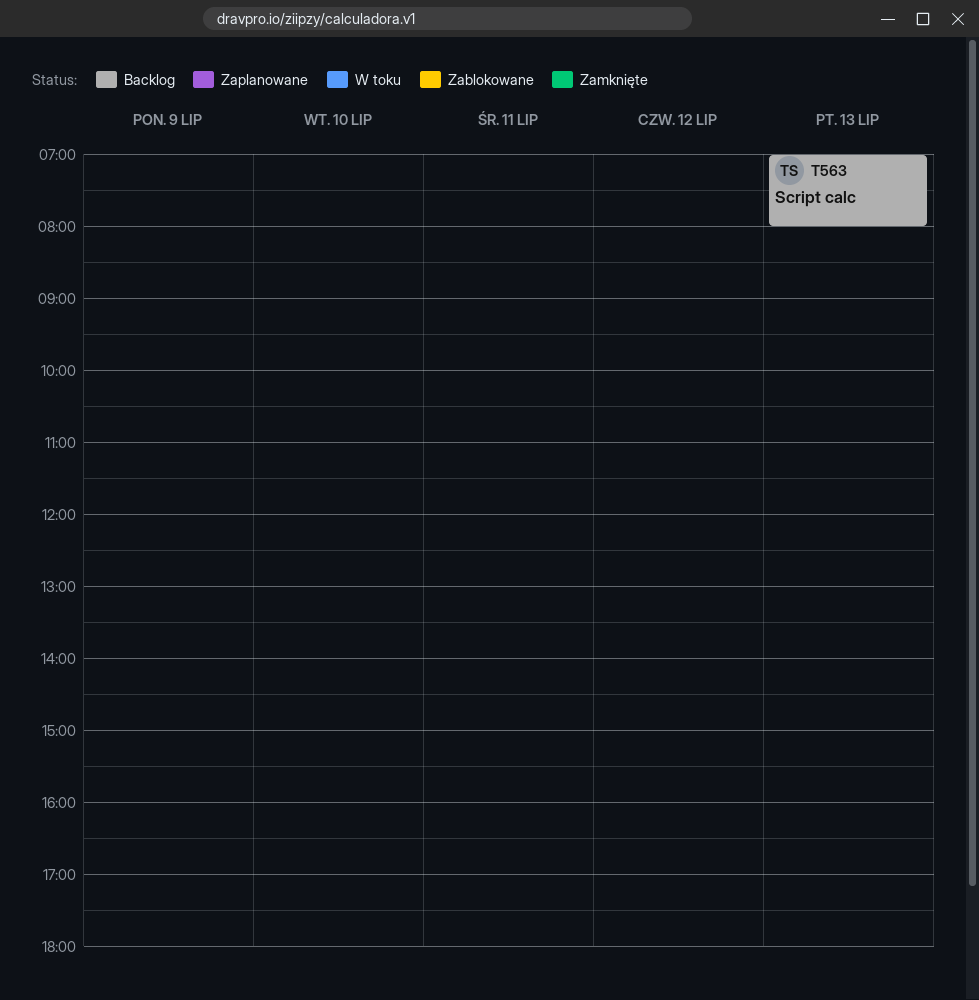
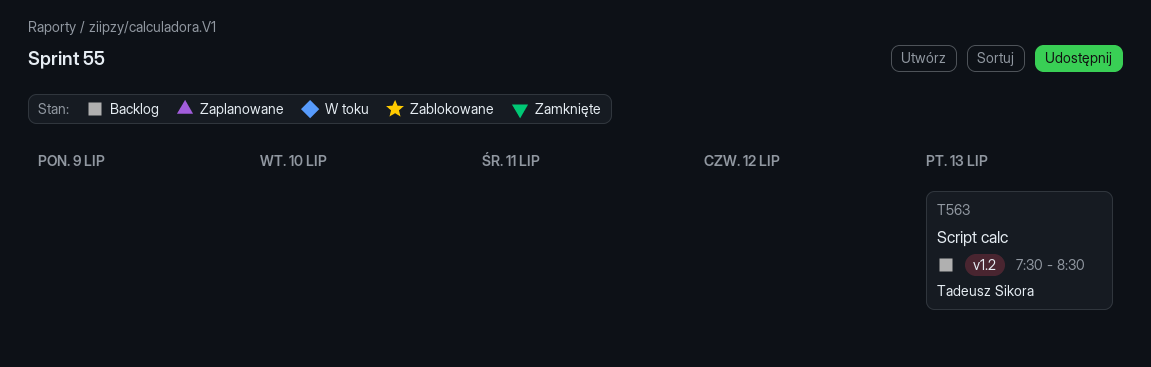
T563, begins: 07:00 -> 07:30
T563, ends: 08:00 -> 08:30

